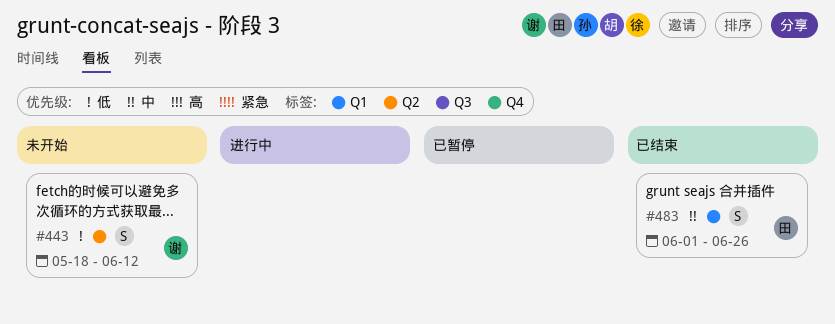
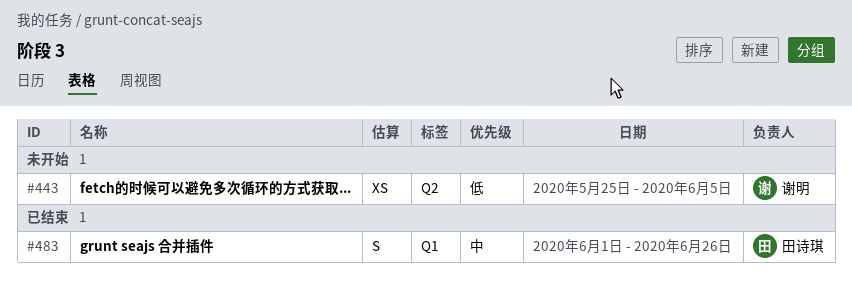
#443, estimate: S -> XS
#443, start: May 18 -> May 25
#443, due: Jun 12 -> Jun 5

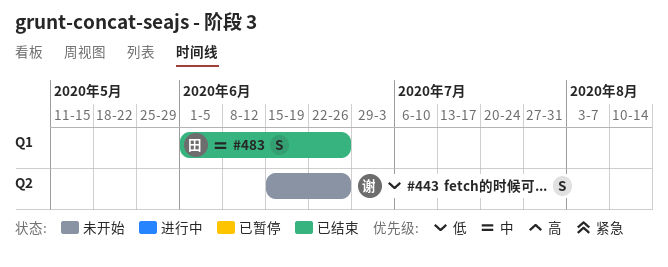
#443, estimate: XS -> S
#443, start: May 25 -> Jun 15
#443, due: Jun 5 -> Jun 26

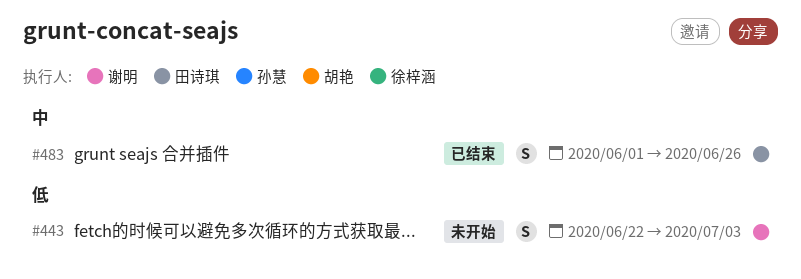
#443, start: Jun 15 -> Jun 22
#443, due: Jun 26 -> Jul 3

